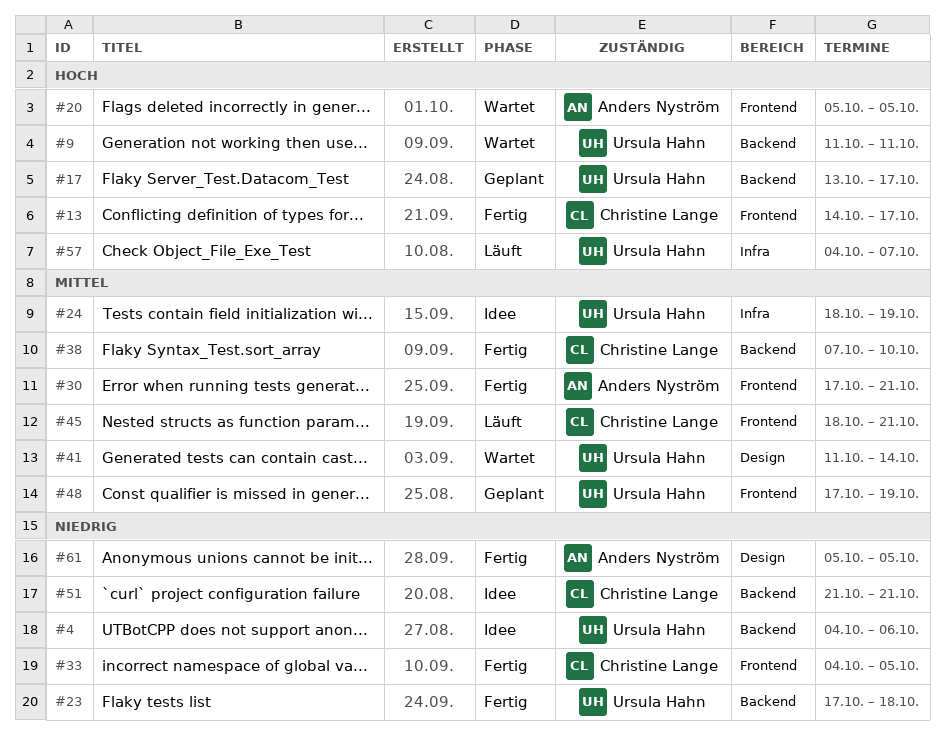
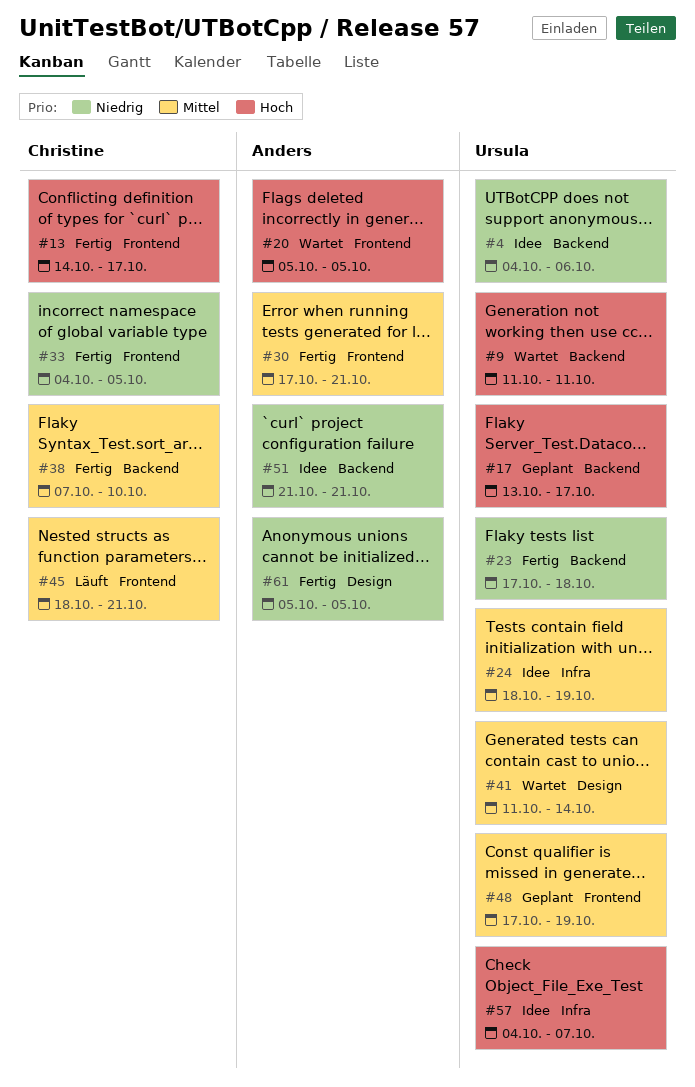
#51, owner: Christine Lange -> Anders Nyström
#57, status: Läuft -> Idee

